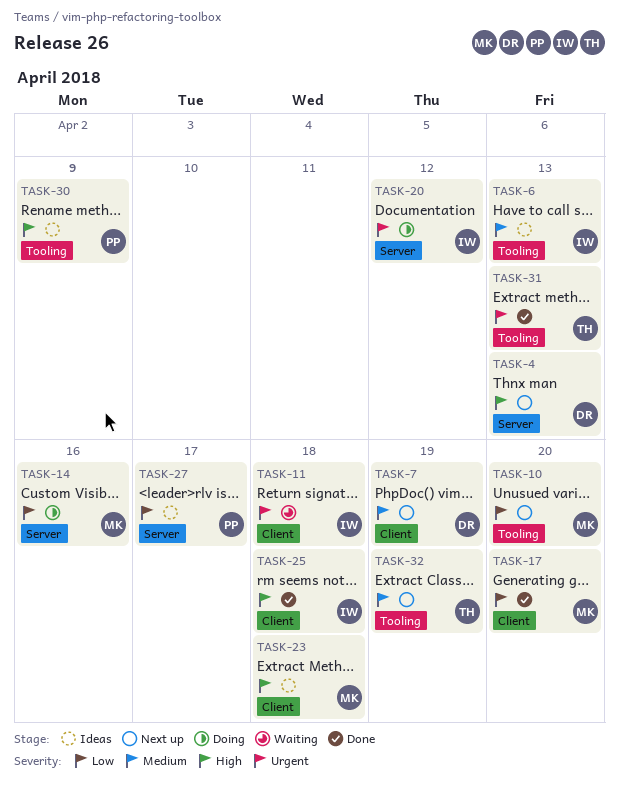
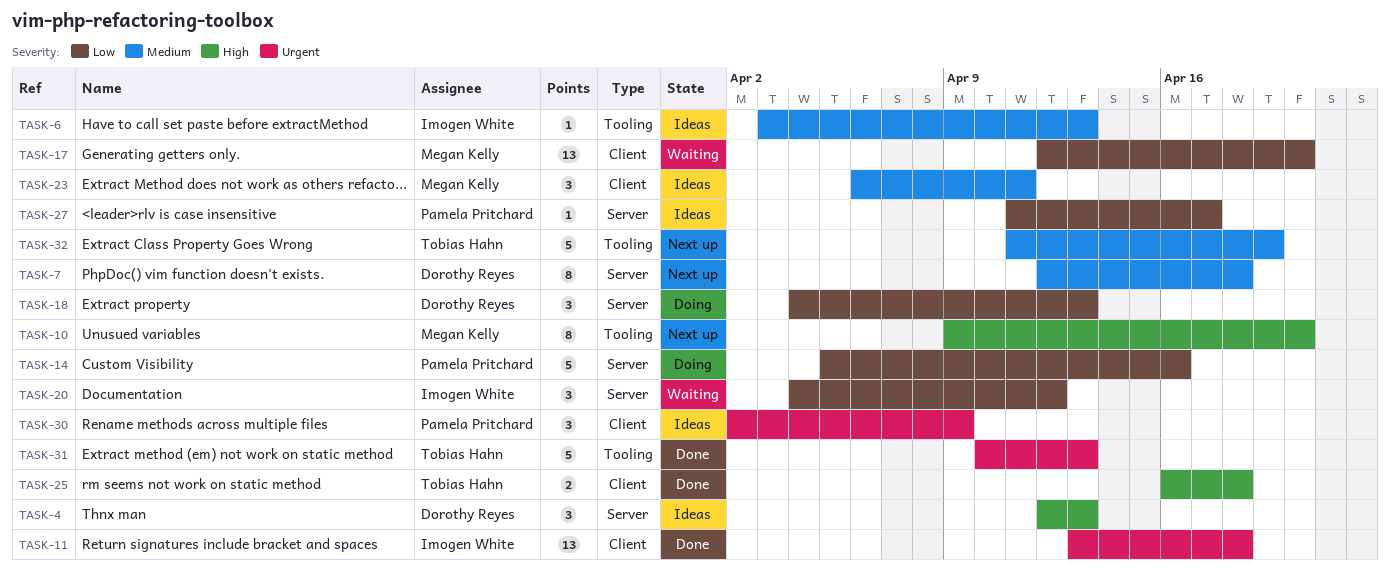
TASK-4, status: Next up -> Ideas
TASK-7, label: Client -> Server
TASK-7, due: Apr 19 -> Apr 18
TASK-10, priority: Low -> High
TASK-11, status: Waiting -> Done
TASK-14, owner: Megan Kelly -> Pamela Pritchard
TASK-17, status: Done -> Waiting
TASK-18: none -> present
TASK-20, status: Doing -> Waiting
TASK-20, priority: Urgent -> Low
TASK-23, priority: High -> Medium
TASK-23, due: Apr 18 -> Apr 11
TASK-25, owner: Imogen White -> Tobias Hahn
TASK-30, priority: High -> Urgent
TASK-30, label: Tooling -> Client

